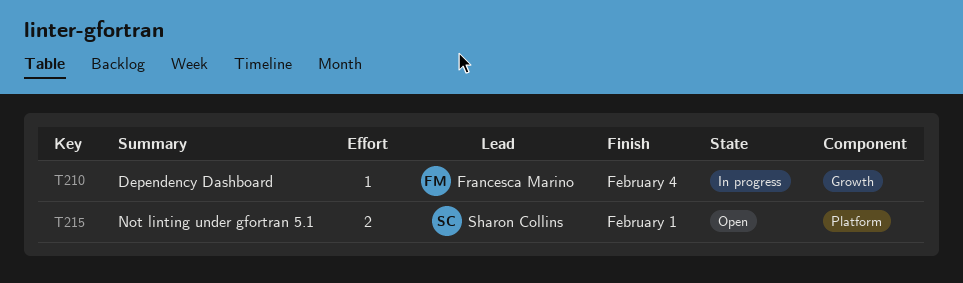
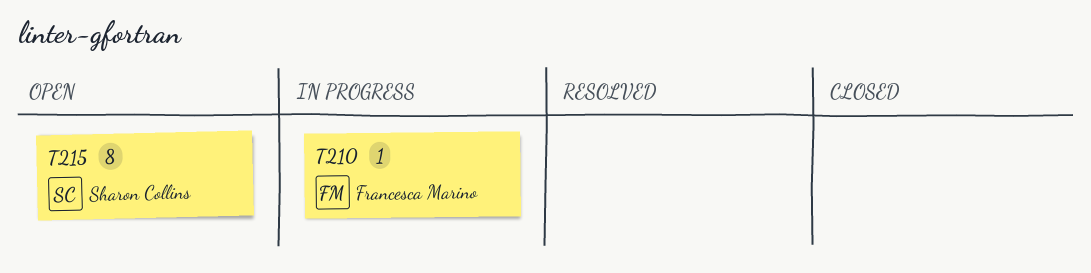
T215, estimate: 2 -> 8

